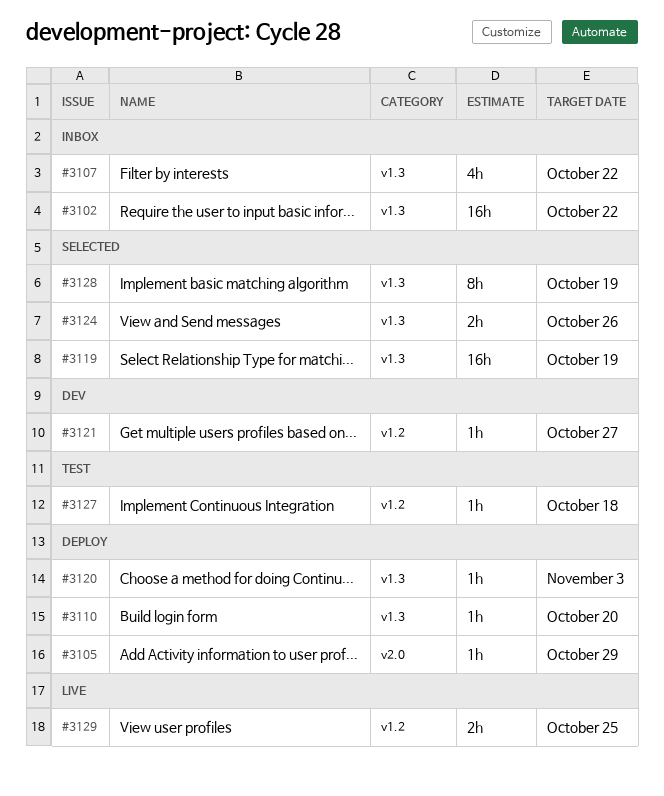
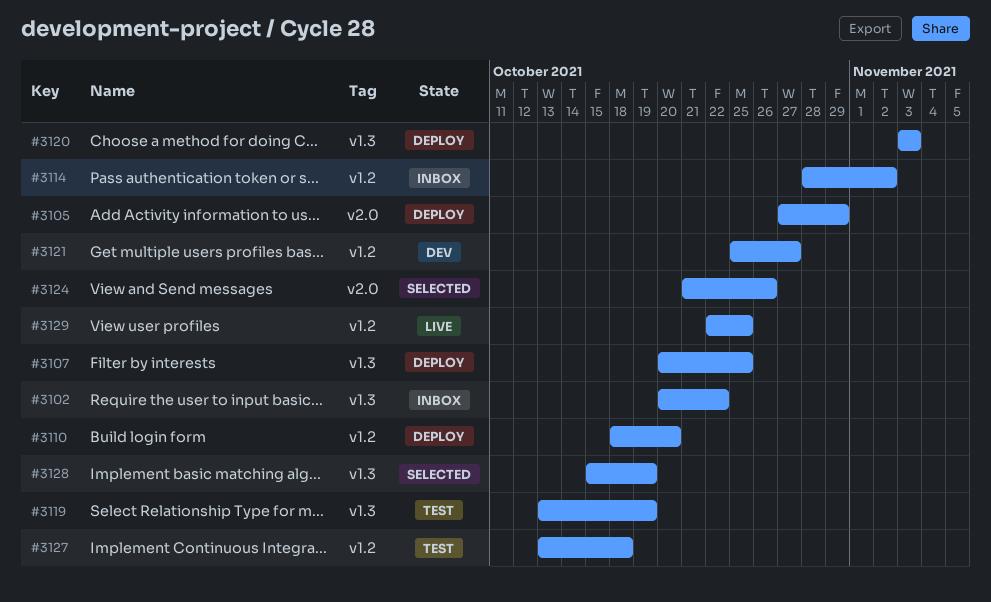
#3107, status: Inbox -> Deploy
#3107, due: Oct 22 -> Oct 25
#3110, label: v1.3 -> v1.2
#3114: none -> present
#3119, status: Selected -> Test
#3124, label: v1.3 -> v2.0

